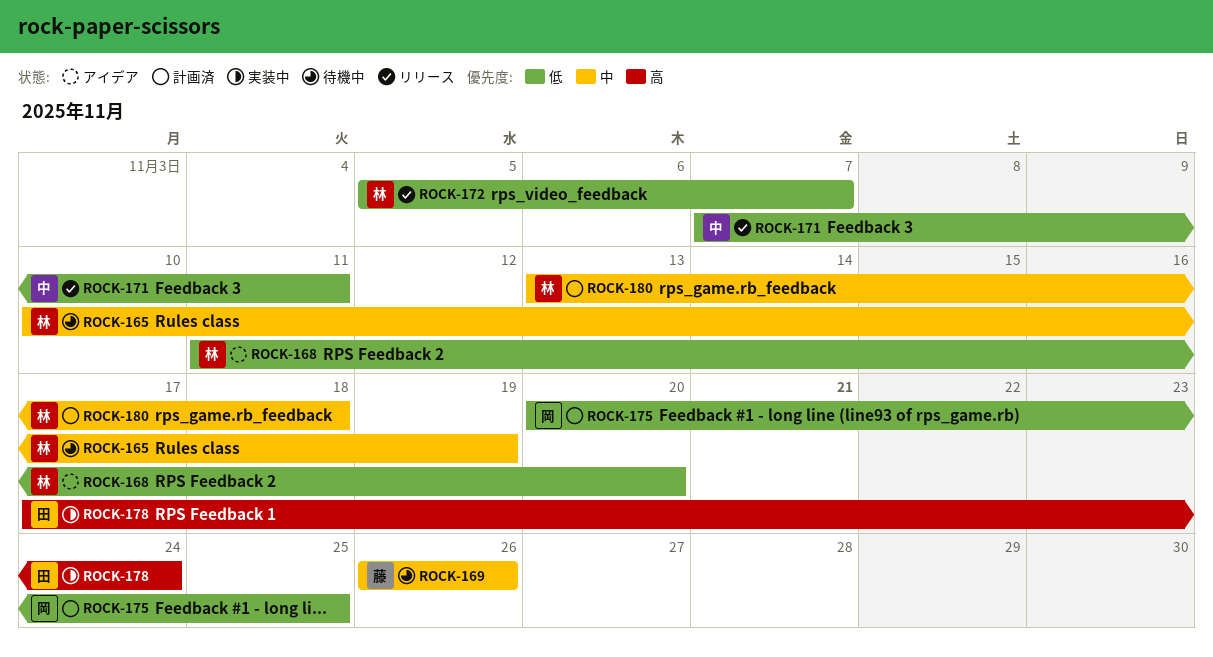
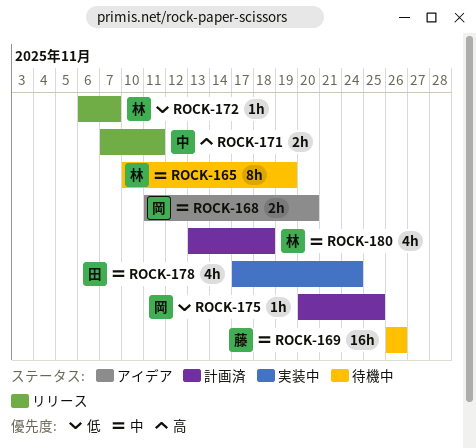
ROCK-168, owner: 林 -> 岡
ROCK-168, priority: 低 -> 中
ROCK-171, priority: 低 -> 高
ROCK-172, start: Nov 5 -> Nov 6
ROCK-178, priority: 高 -> 中

